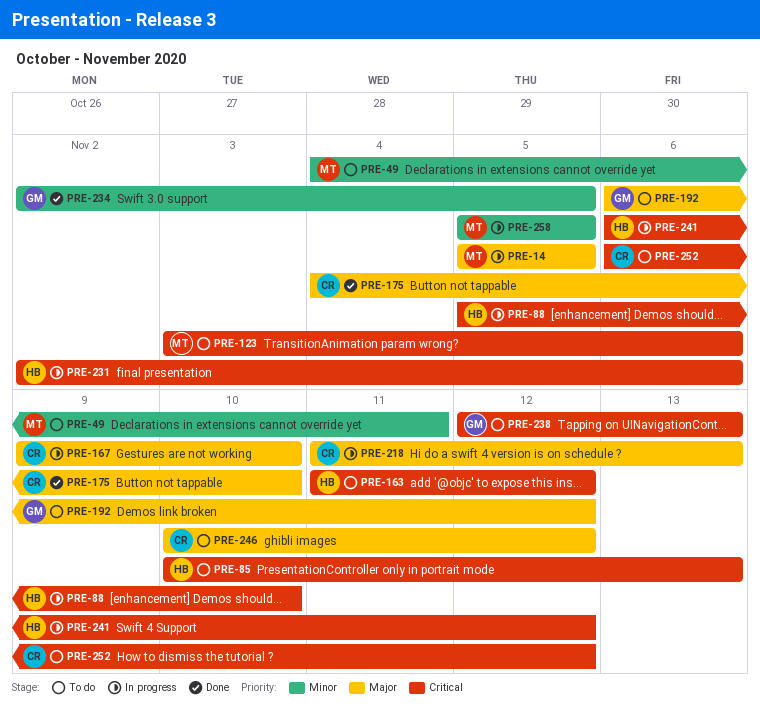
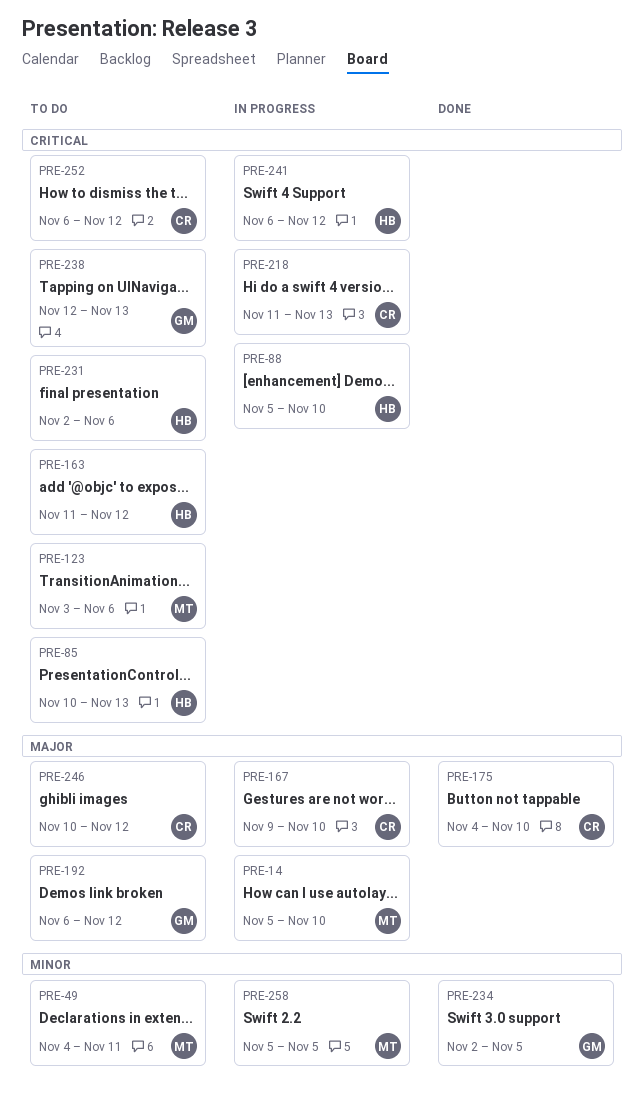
PRE-14, due: Nov 5 -> Nov 10
PRE-218, priority: Major -> Critical
PRE-231, status: In progress -> To do

